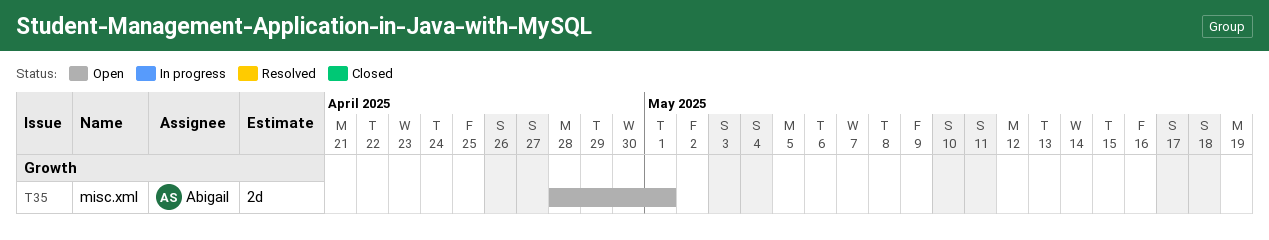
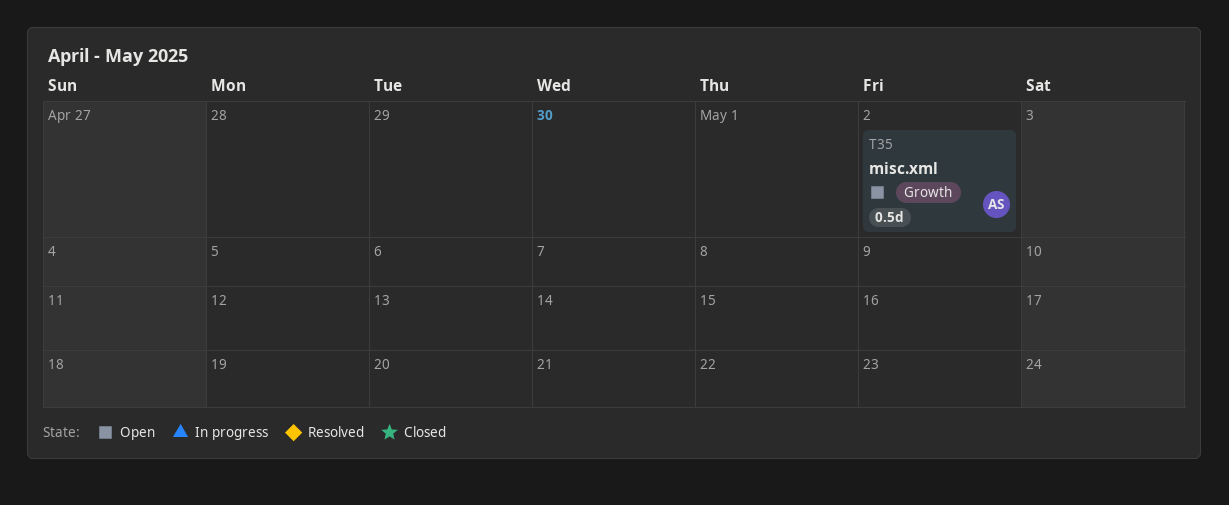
T35, estimate: 2d -> 0.5d
T35, due: May 1 -> May 2

